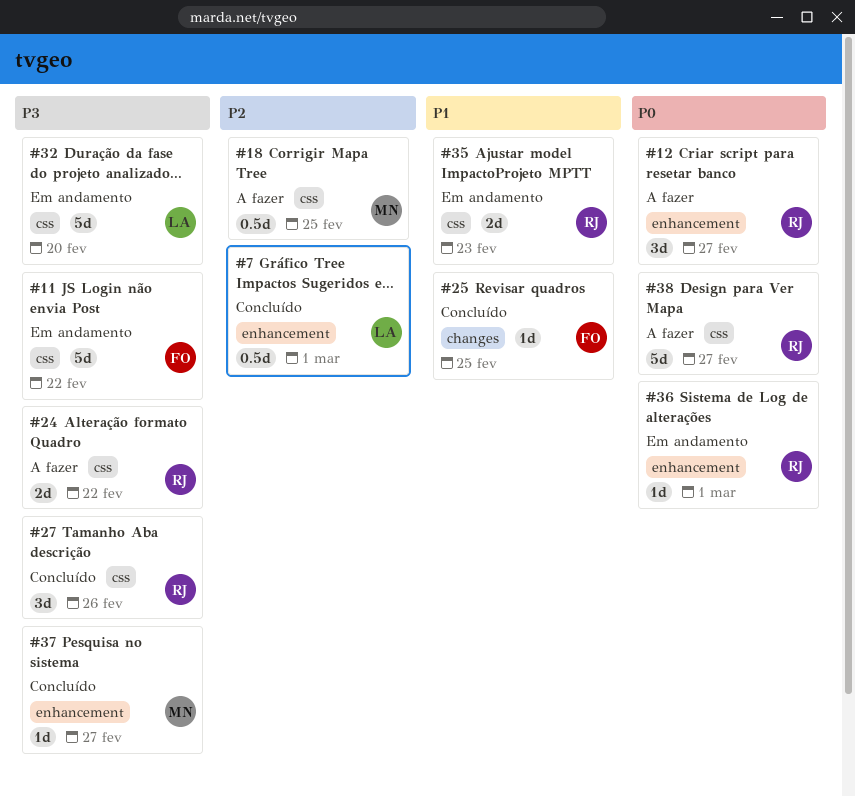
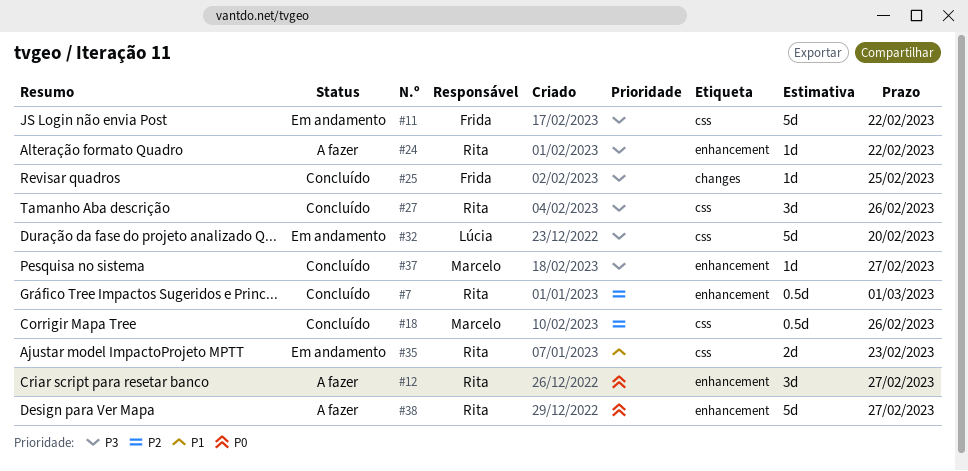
#7, owner: Lúcia -> Rita
#18, status: A fazer -> Concluído
#18, due: Feb 25 -> Feb 26
#24, label: css -> enhancement
#24, estimate: 2d -> 1d
#25, priority: P1 -> P3
#36: present -> none
#38, label: css -> enhancement

